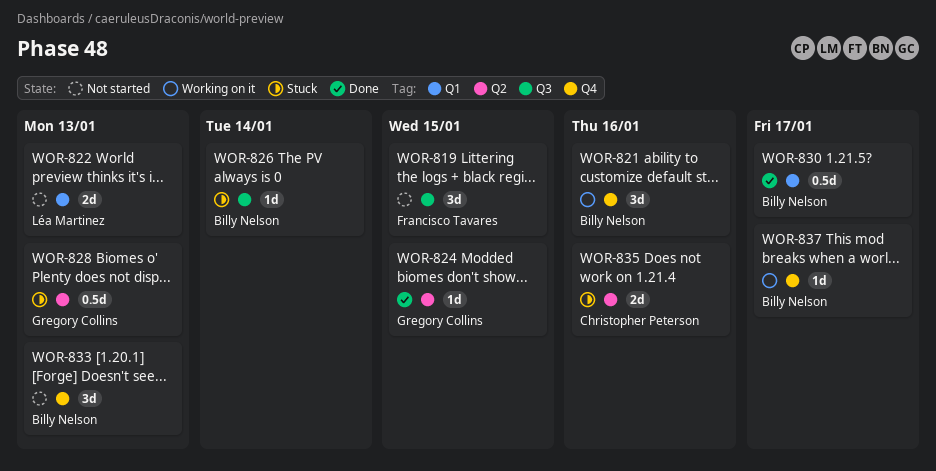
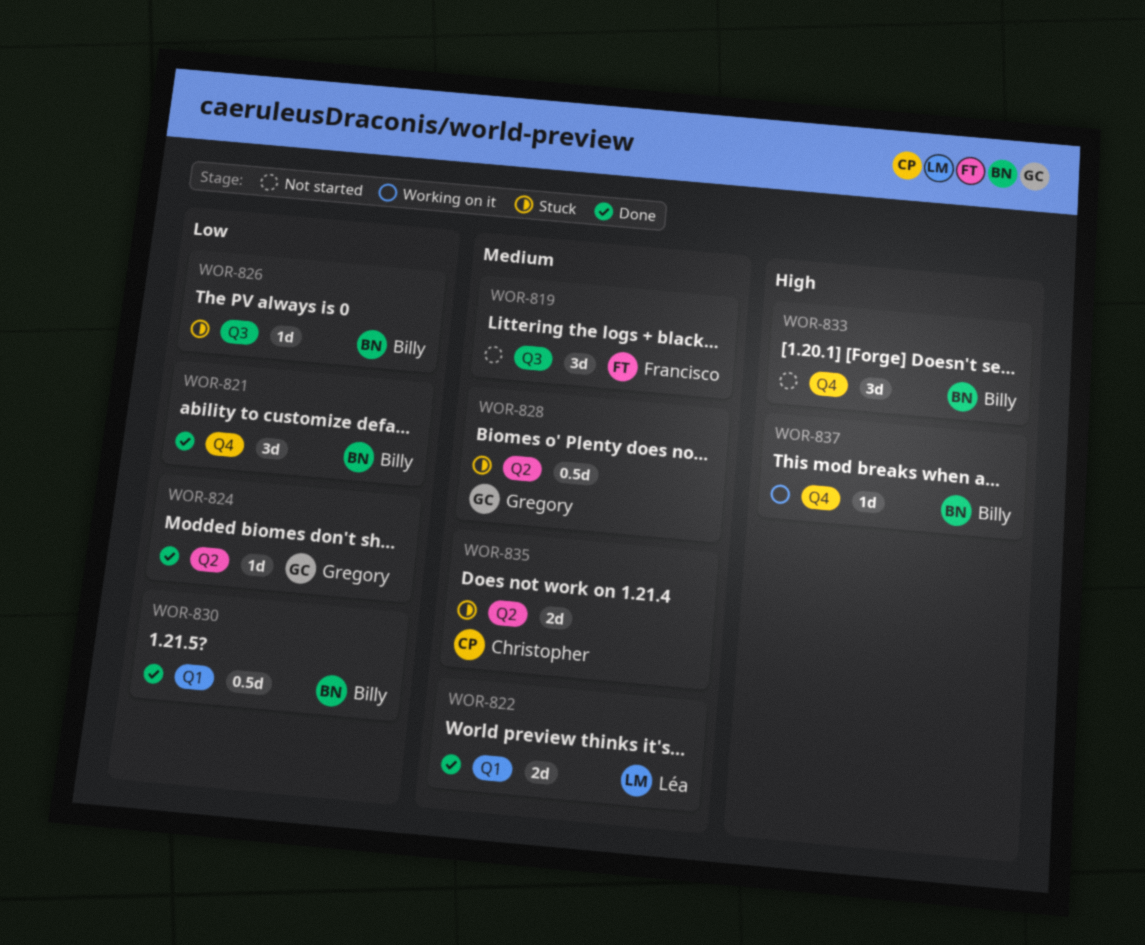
WOR-821, status: Working on it -> Done
WOR-822, status: Not started -> Done

